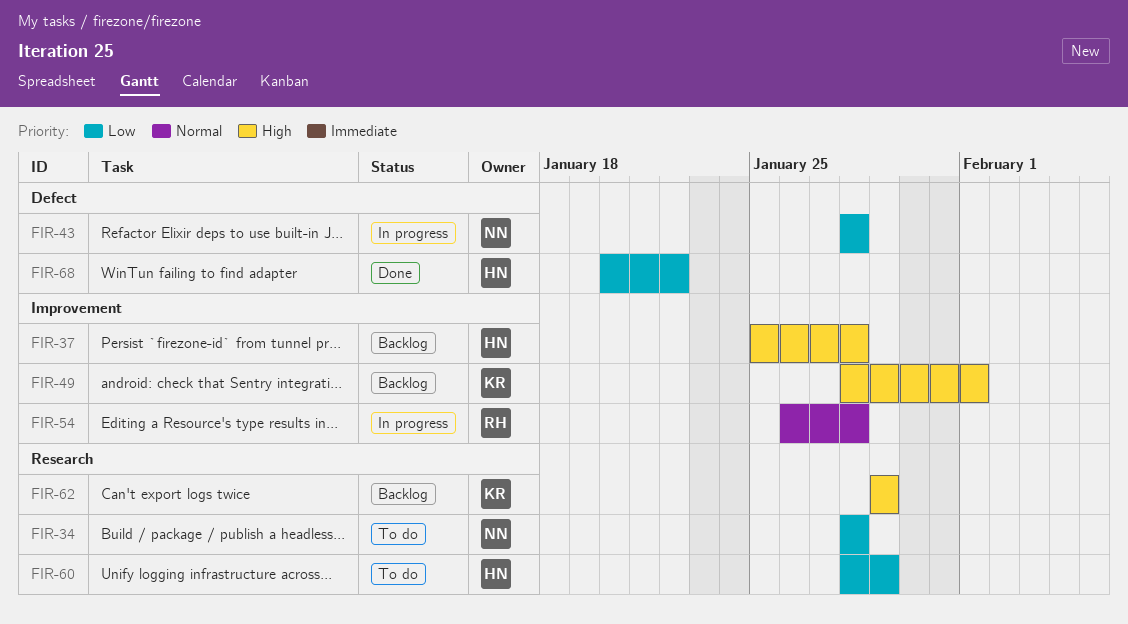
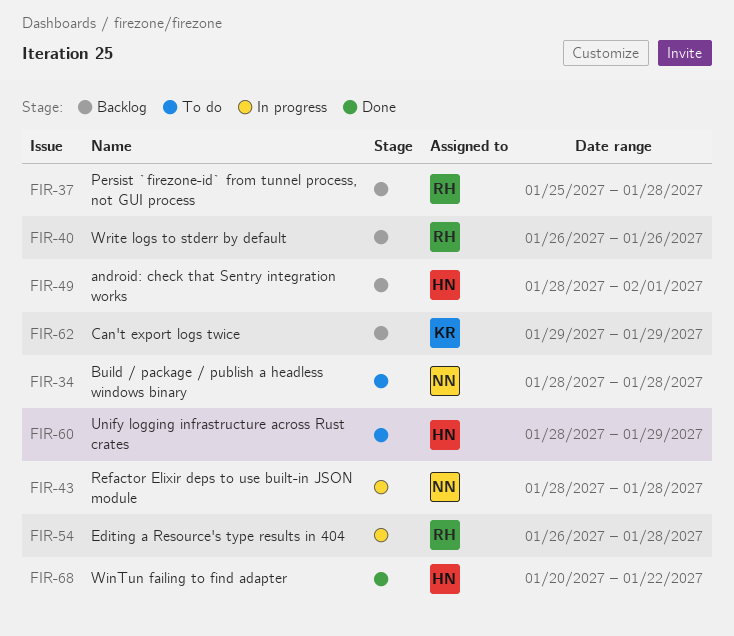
FIR-37, owner: HN -> RH
FIR-40: none -> present
FIR-49, owner: KR -> HN

